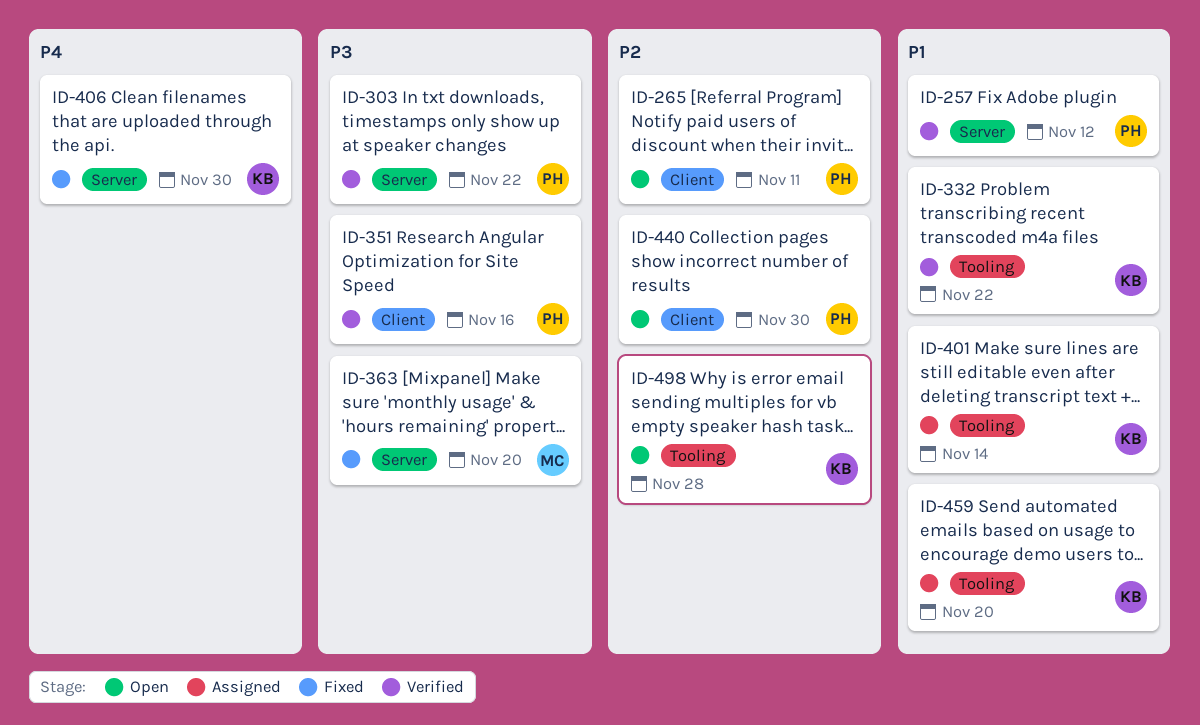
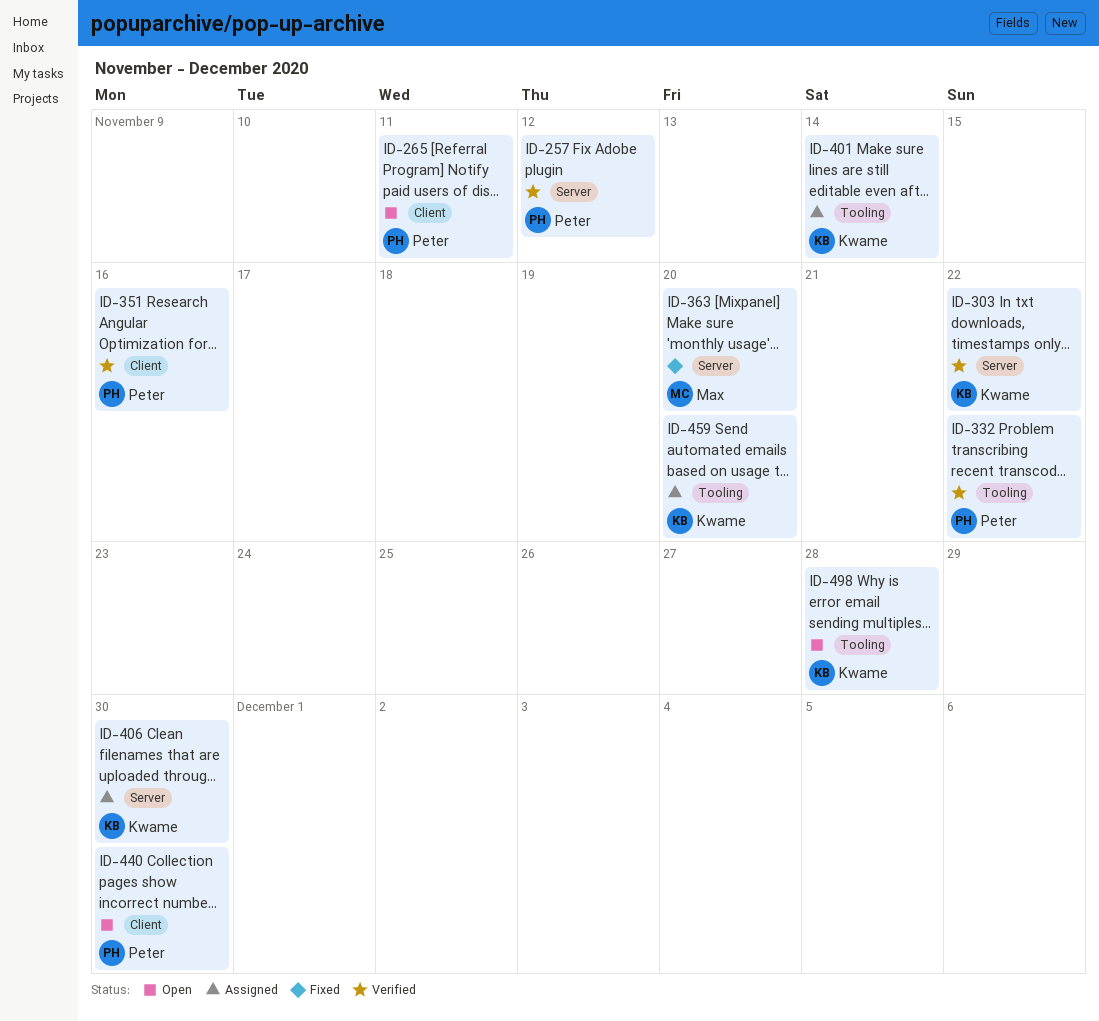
ID-303, owner: Peter -> Kwame
ID-332, owner: Kwame -> Peter
ID-406, status: Fixed -> Assigned

